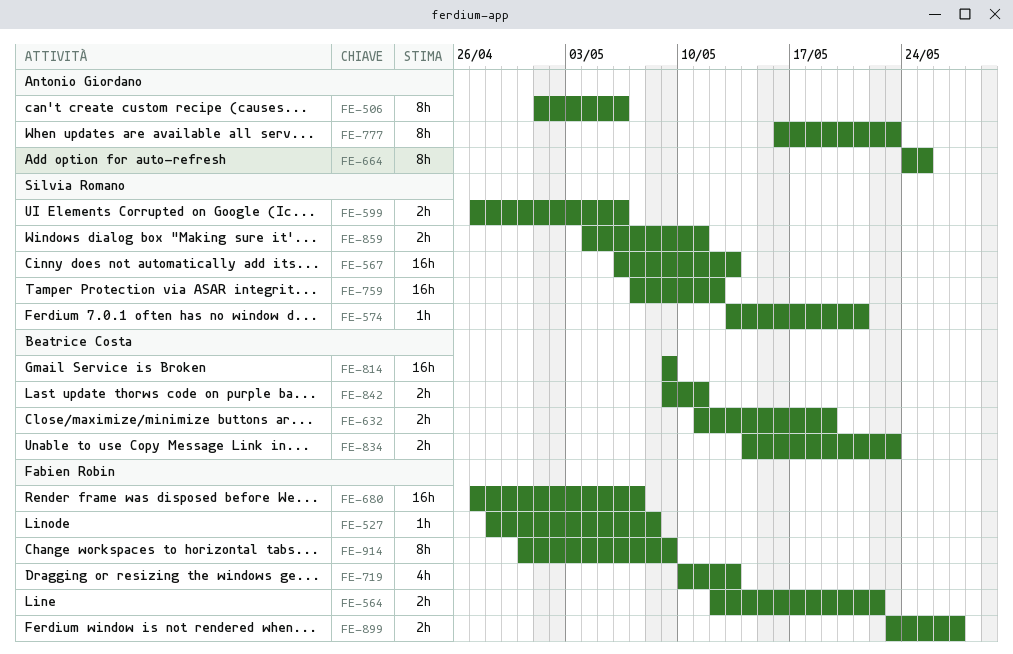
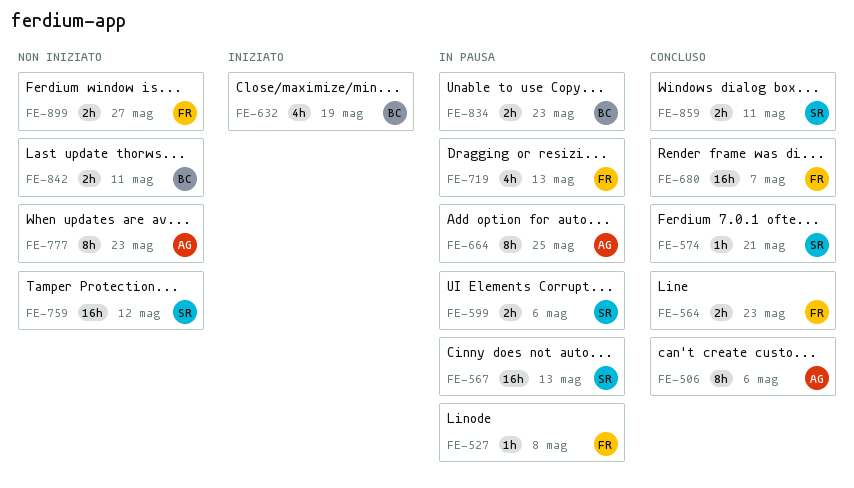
FE-564, due: May 22 -> May 23
FE-632, estimate: 2h -> 4h
FE-814: present -> none
FE-914: present -> none

